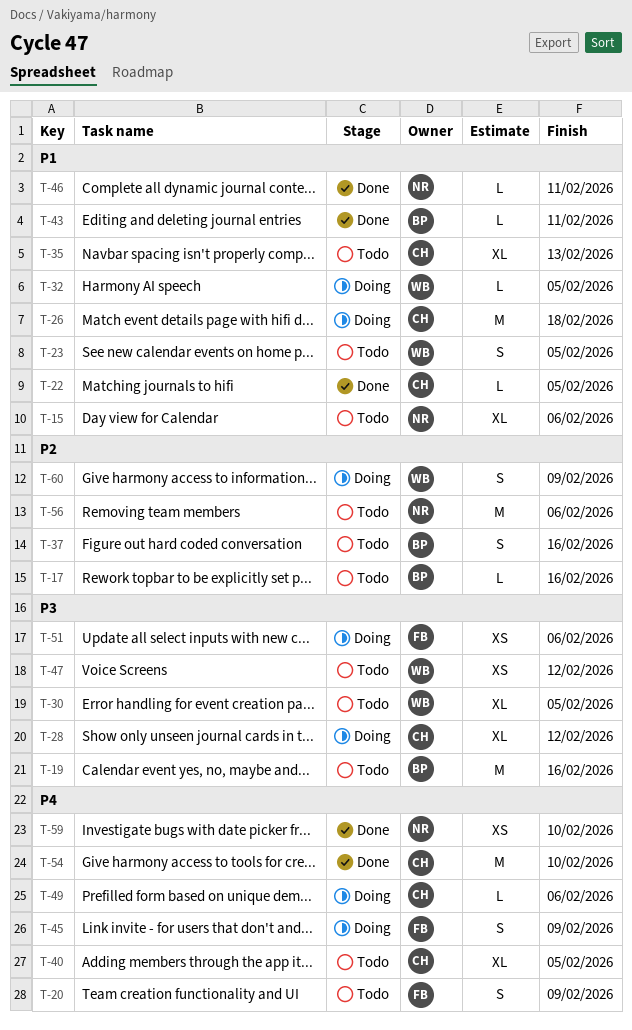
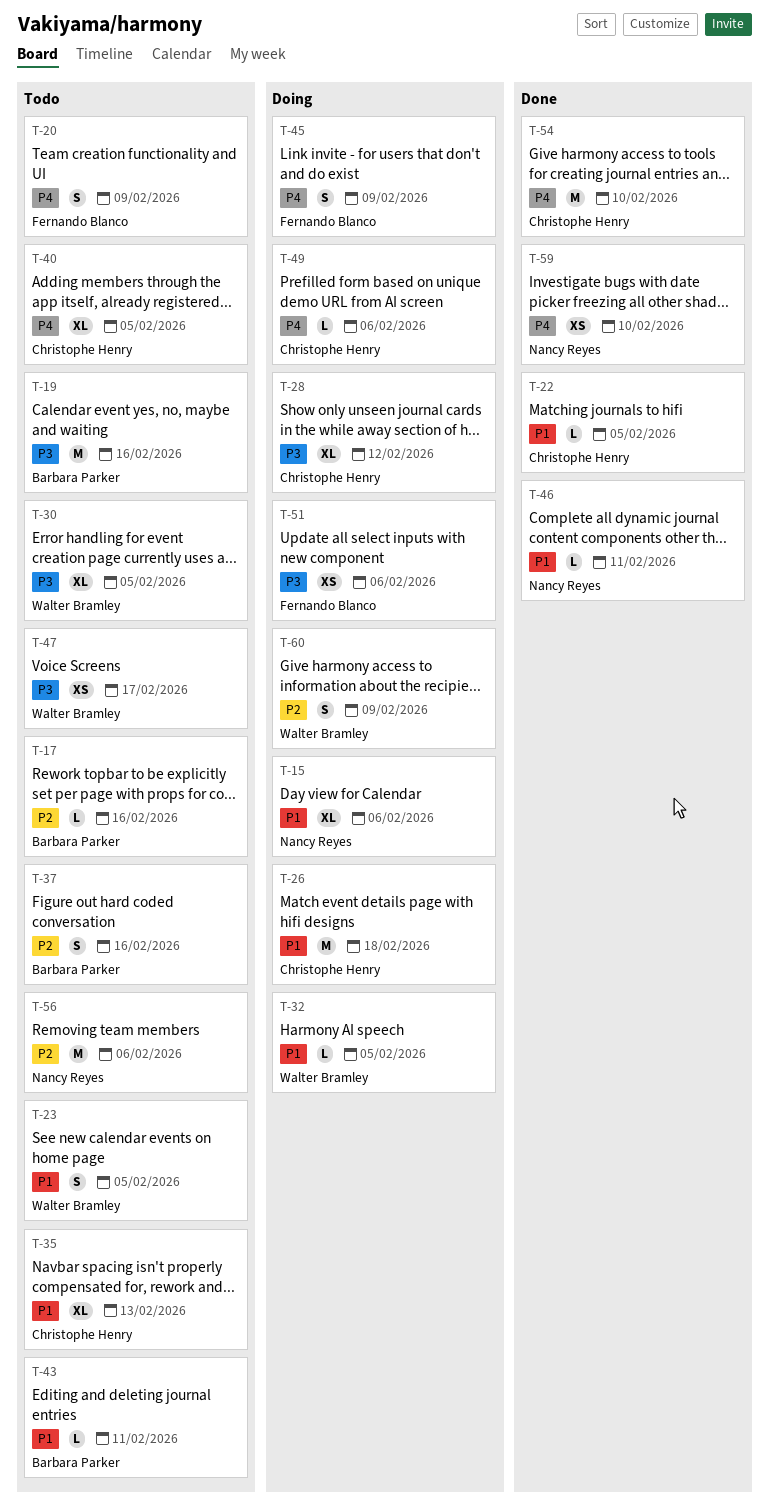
T-15, status: Todo -> Doing
T-43, status: Done -> Todo
T-47, due: Feb 12 -> Feb 17

